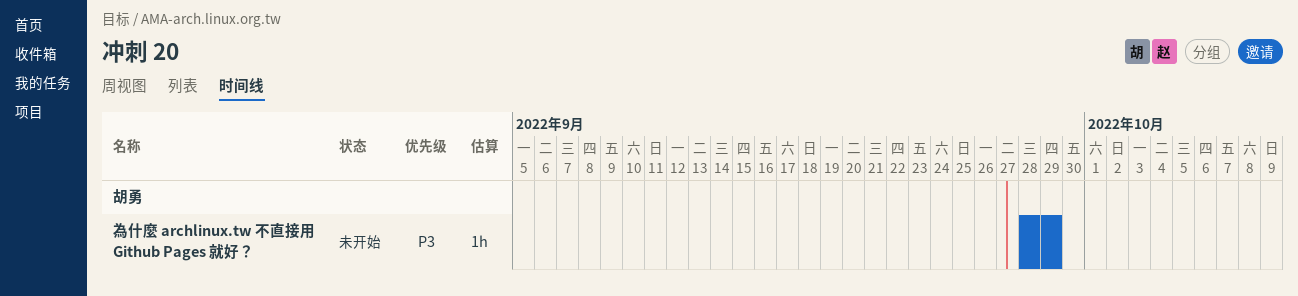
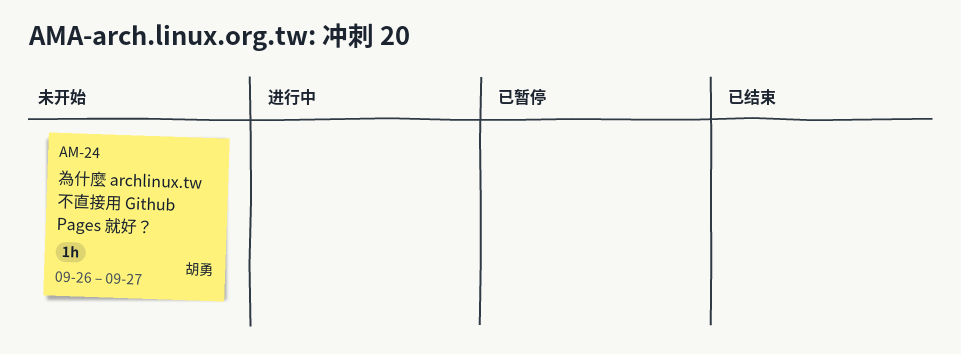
為什麼 archlinux.tw 不直接用 Github Pages 就好？, start: Sep 28 -> Sep 26
為什麼 archlinux.tw 不直接用 Github Pages 就好？, due: Sep 29 -> Sep 27

